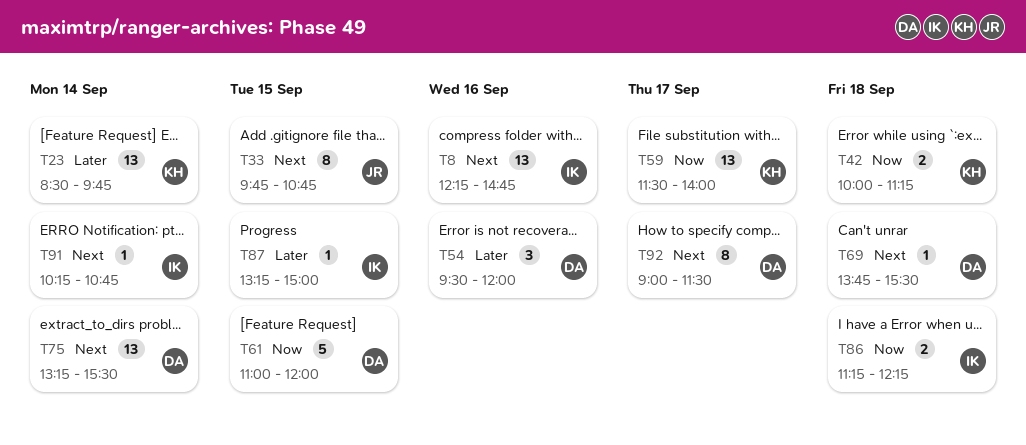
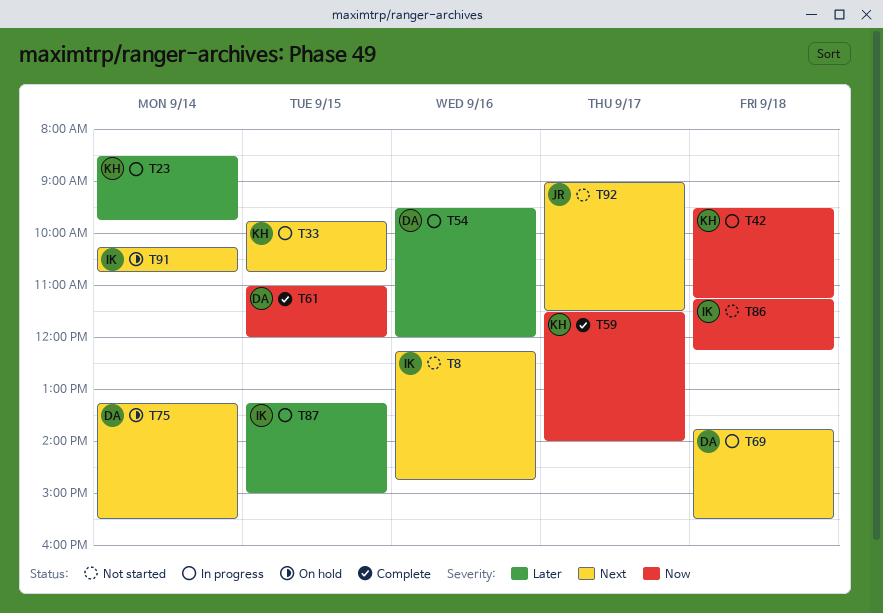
T33, owner: JR -> KH
T42, begins: 10:00 -> 09:30
T92, owner: DA -> JR

